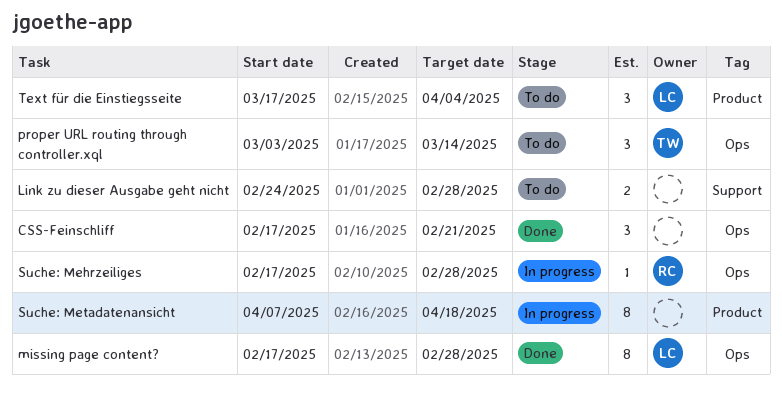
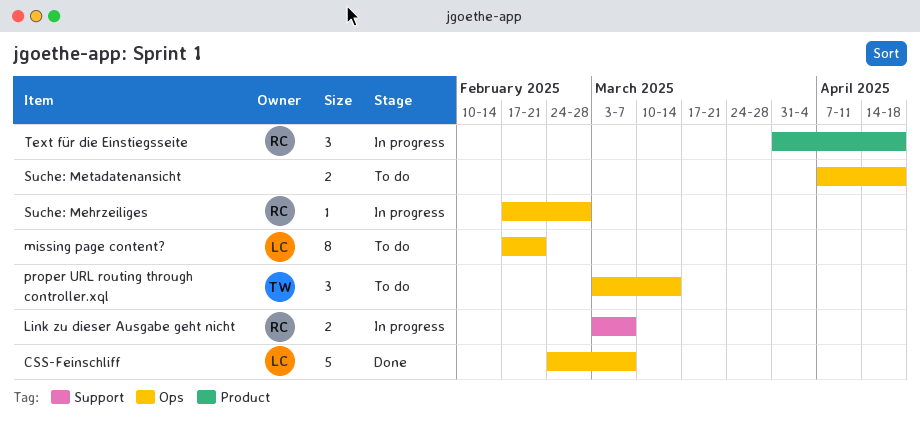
CSS-Feinschliff, owner: none -> LC
CSS-Feinschliff, estimate: 3 -> 5
CSS-Feinschliff, start: Feb 17 -> Feb 24
CSS-Feinschliff, due: Feb 21 -> Mar 7
Link zu dieser Ausgabe geht nicht, status: To do -> In progress
Link zu dieser Ausgabe geht nicht, owner: none -> RC
Link zu dieser Ausgabe geht nicht, start: Feb 24 -> Mar 3
Link zu dieser Ausgabe geht nicht, due: Feb 28 -> Mar 7
missing page content?, status: Done -> To do
missing page content?, due: Feb 28 -> Feb 21
Suche: Metadatenansicht, status: In progress -> To do
Suche: Metadatenansicht, label: Product -> Ops
Suche: Metadatenansicht, estimate: 8 -> 2
Text für die Einstiegsseite, status: To do -> In progress
Text für die Einstiegsseite, owner: LC -> RC
Text für die Einstiegsseite, start: Mar 17 -> Mar 31
Text für die Einstiegsseite, due: Apr 4 -> Apr 18

